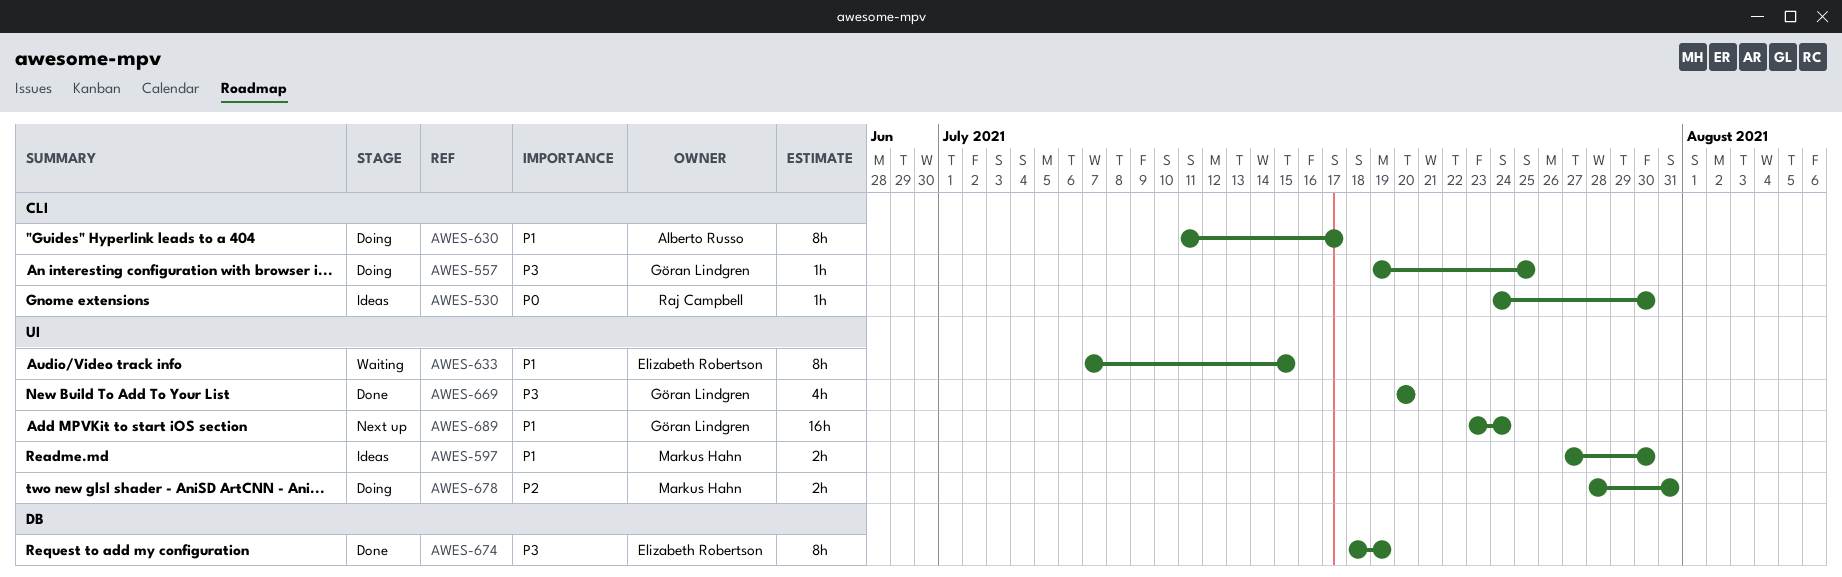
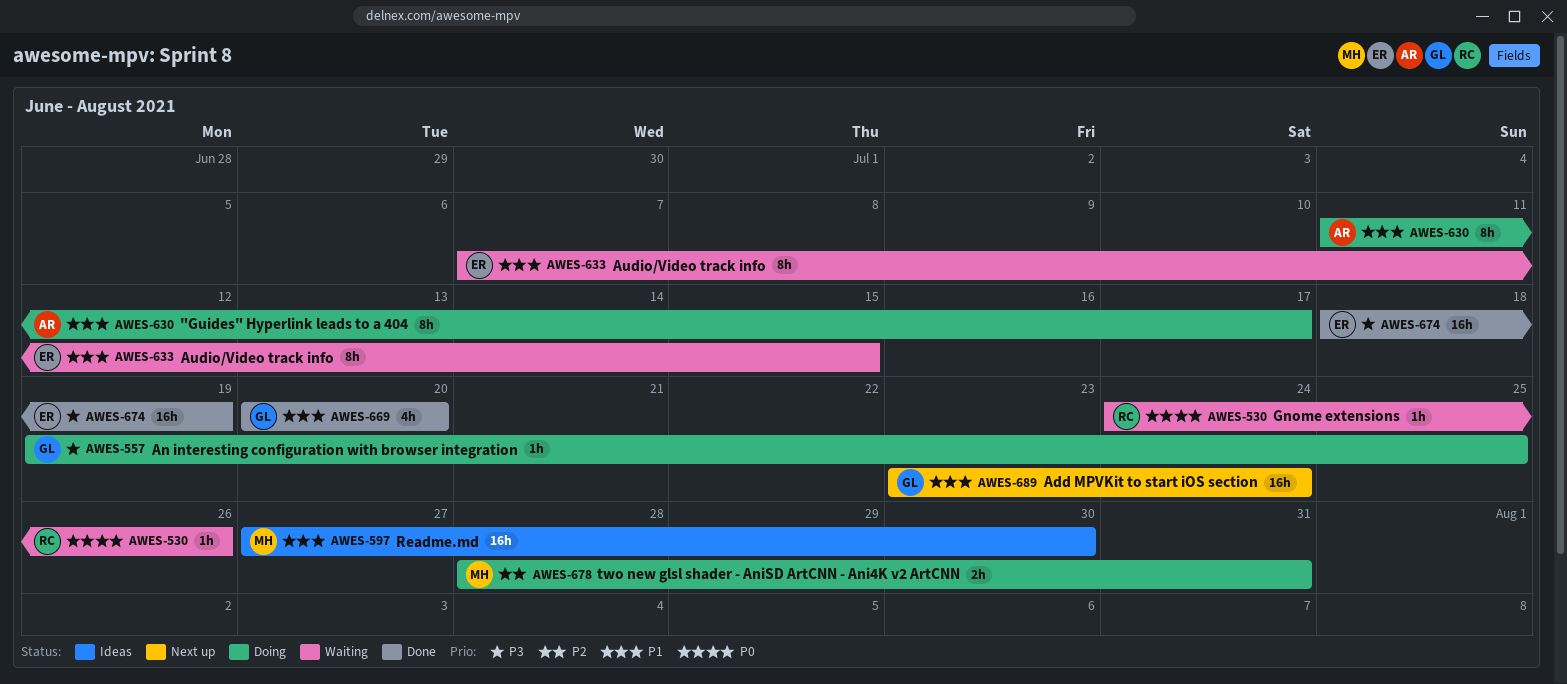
AWES-530, status: Ideas -> Waiting
AWES-530, due: Jul 30 -> Jul 26
AWES-597, estimate: 2h -> 16h
AWES-669, priority: P3 -> P1
AWES-674, estimate: 8h -> 16h

